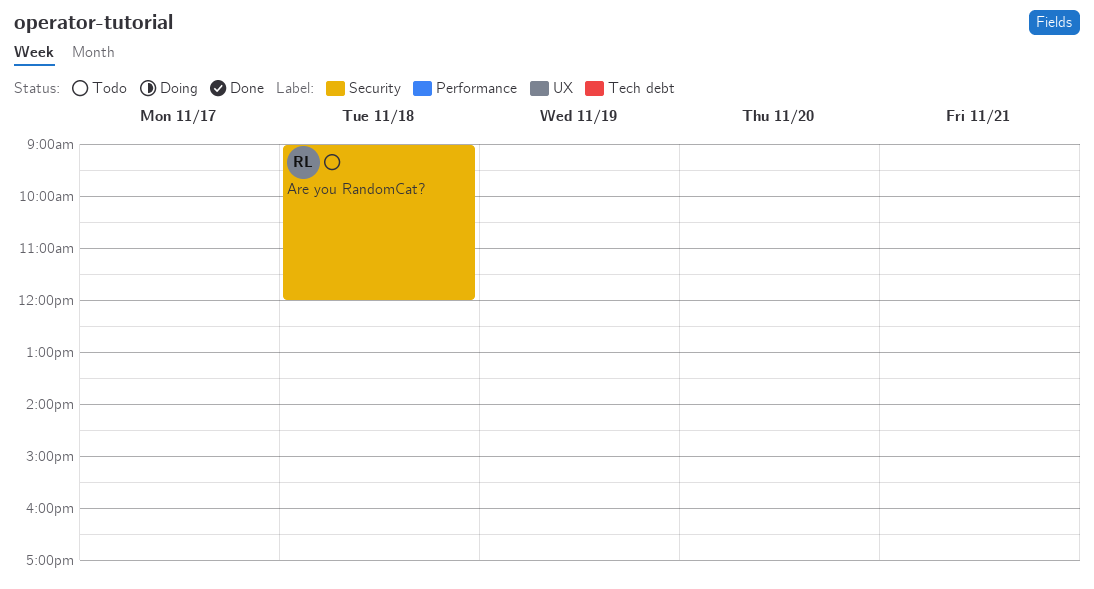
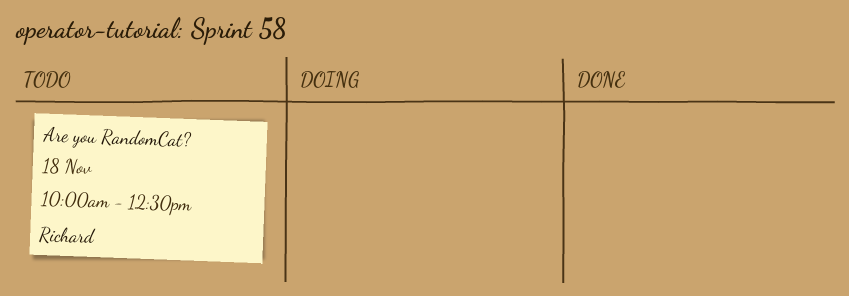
Are you RandomCat?, begins: 09:00 -> 10:00
Are you RandomCat?, ends: 12:00 -> 12:30

